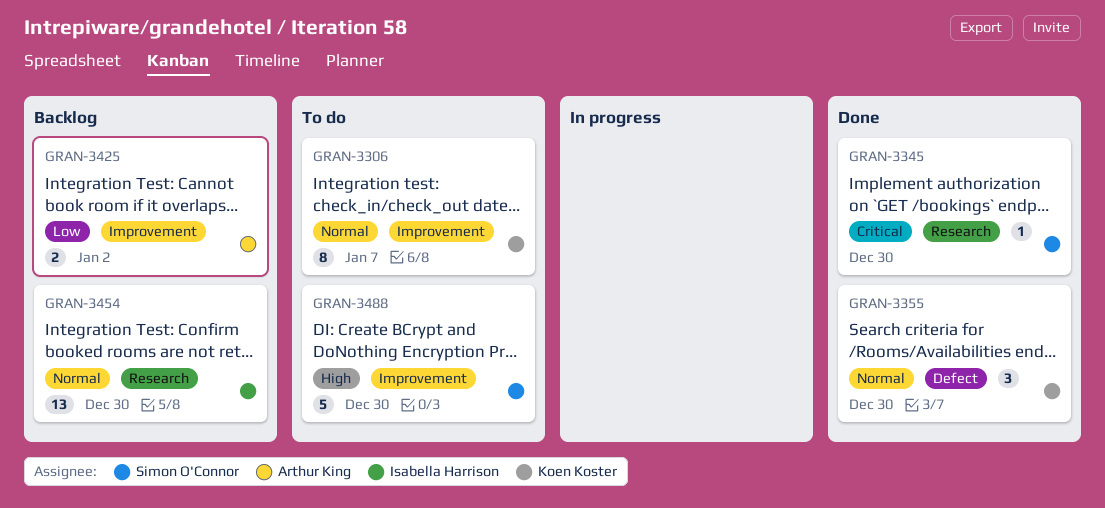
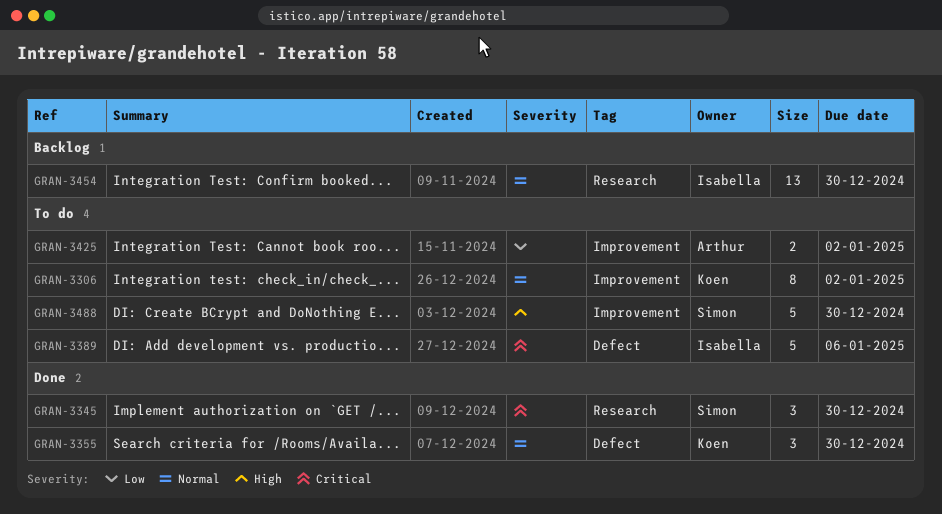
GRAN-3306, due: Jan 7 -> Jan 2
GRAN-3345, estimate: 1 -> 3
GRAN-3389: none -> present
GRAN-3425, status: Backlog -> To do

